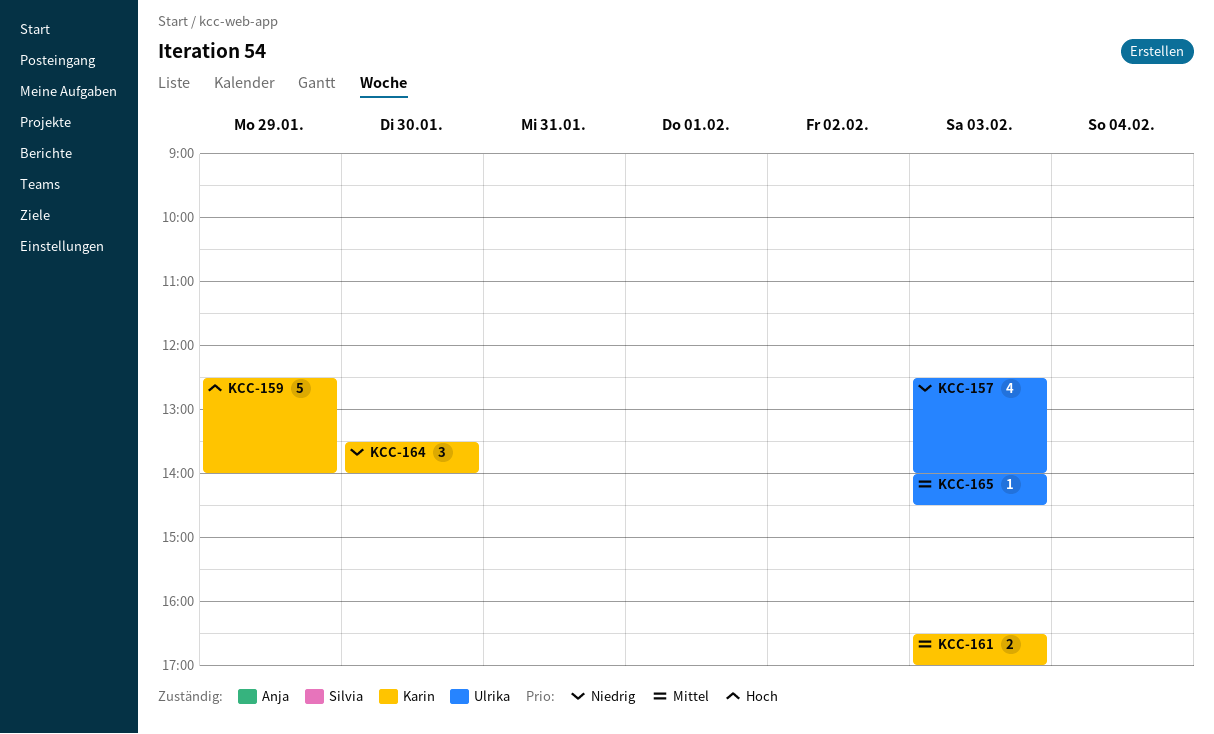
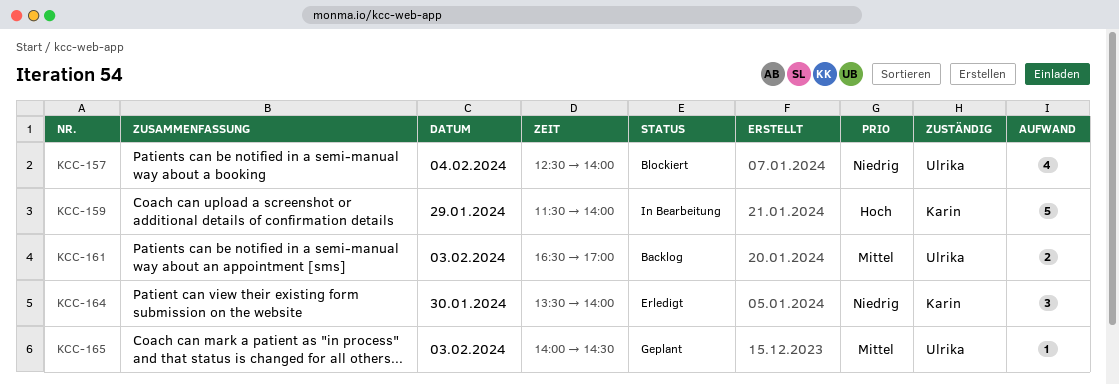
KCC-157, day: Feb 3 -> Feb 4
KCC-159, begins: 12:30 -> 11:30
KCC-161, owner: Karin -> Ulrika

